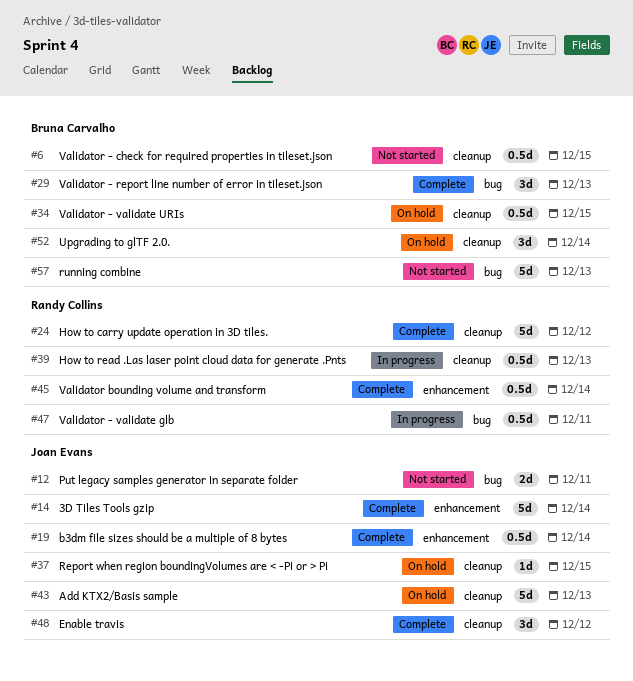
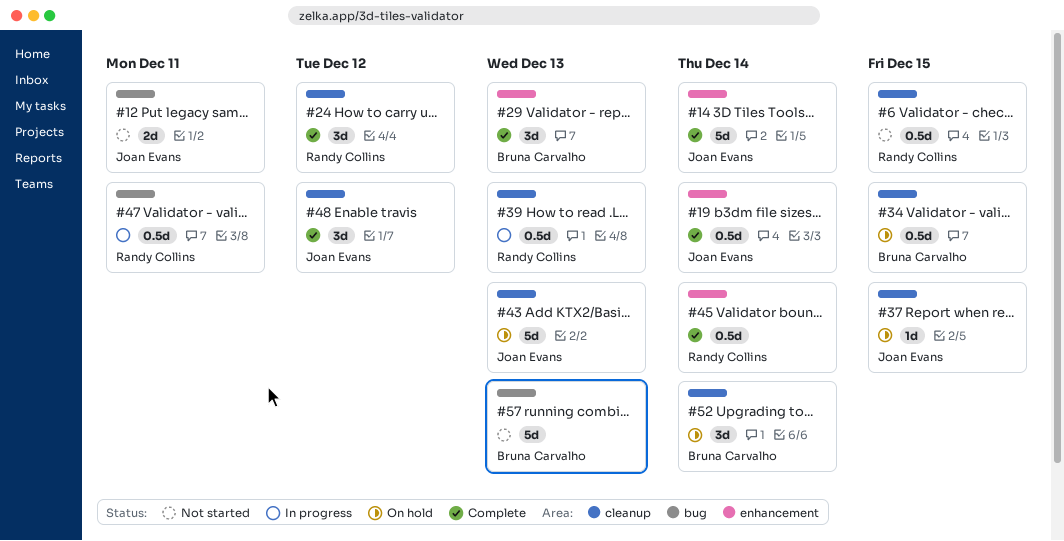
#6, owner: Bruna Carvalho -> Randy Collins
#24, estimate: 5d -> 3d
#29, label: bug -> enhancement

